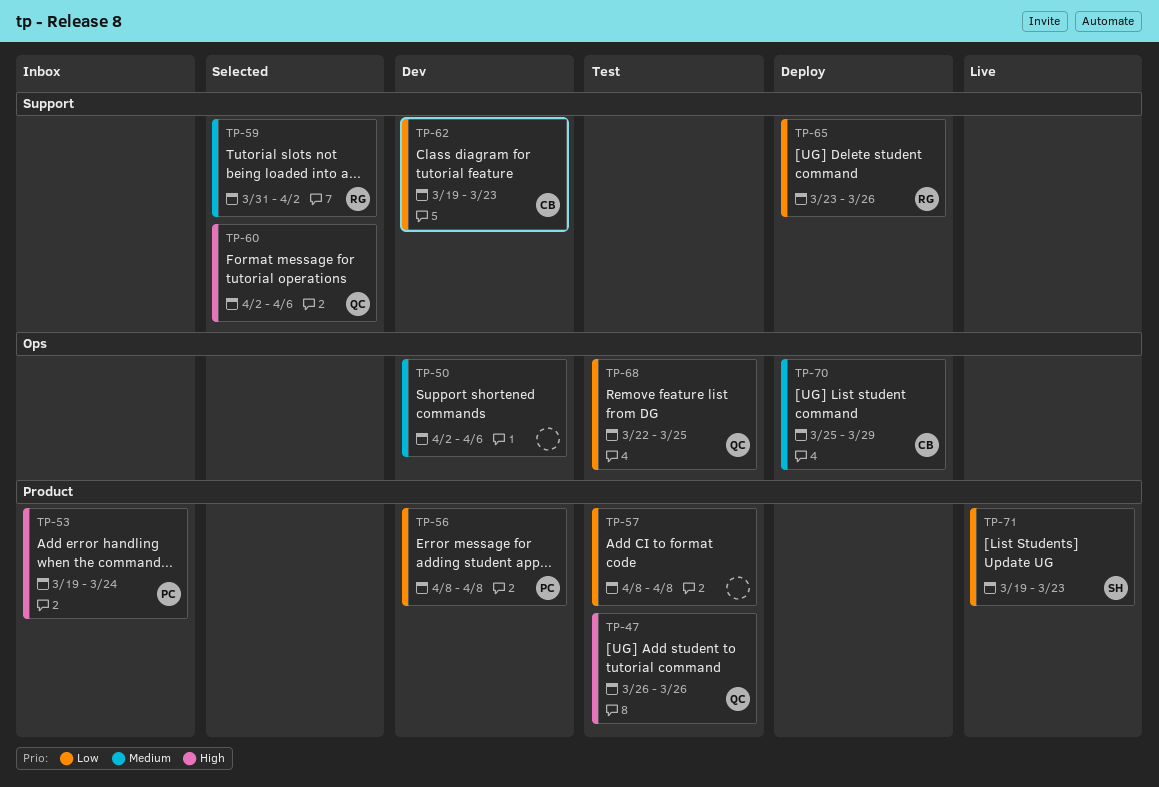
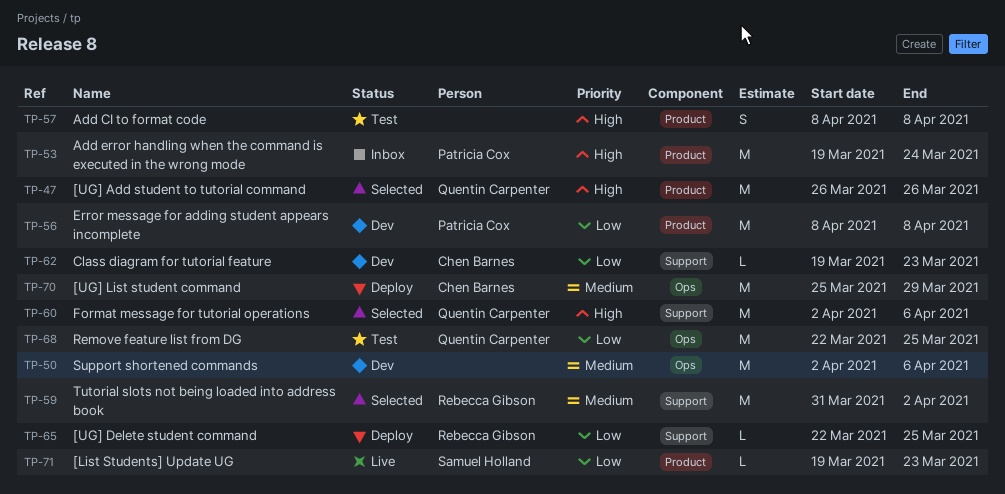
TP-47, status: Test -> Selected
TP-57, priority: Low -> High
TP-65, start: Mar 23 -> Mar 22
TP-65, due: Mar 26 -> Mar 25

